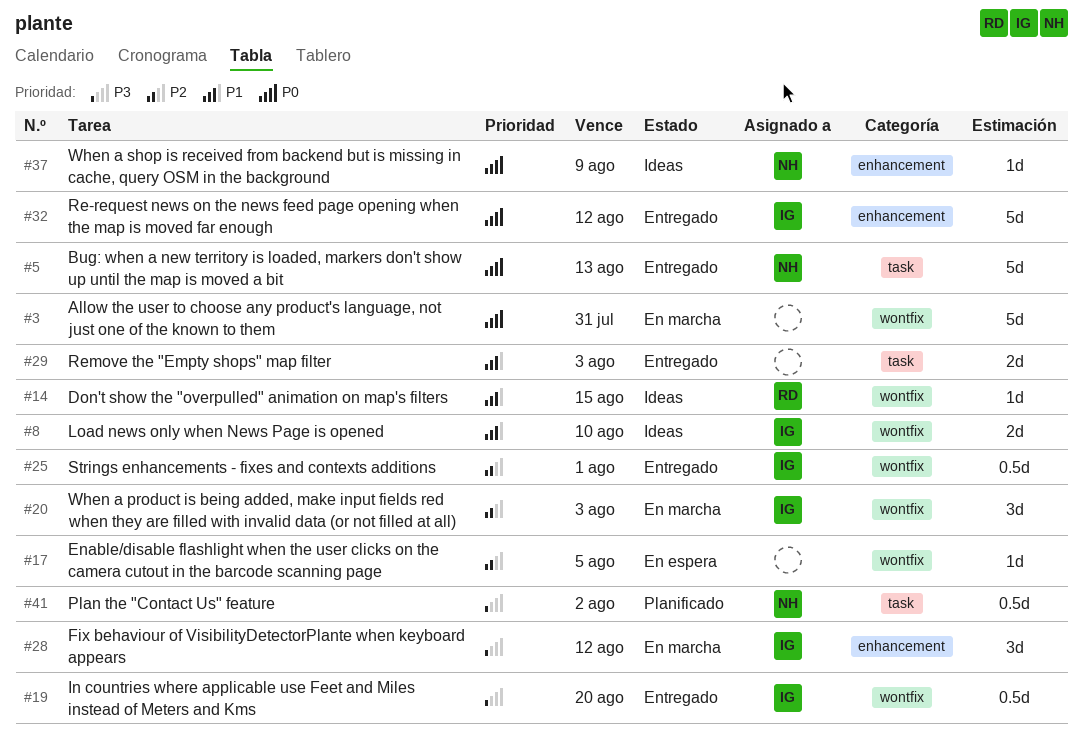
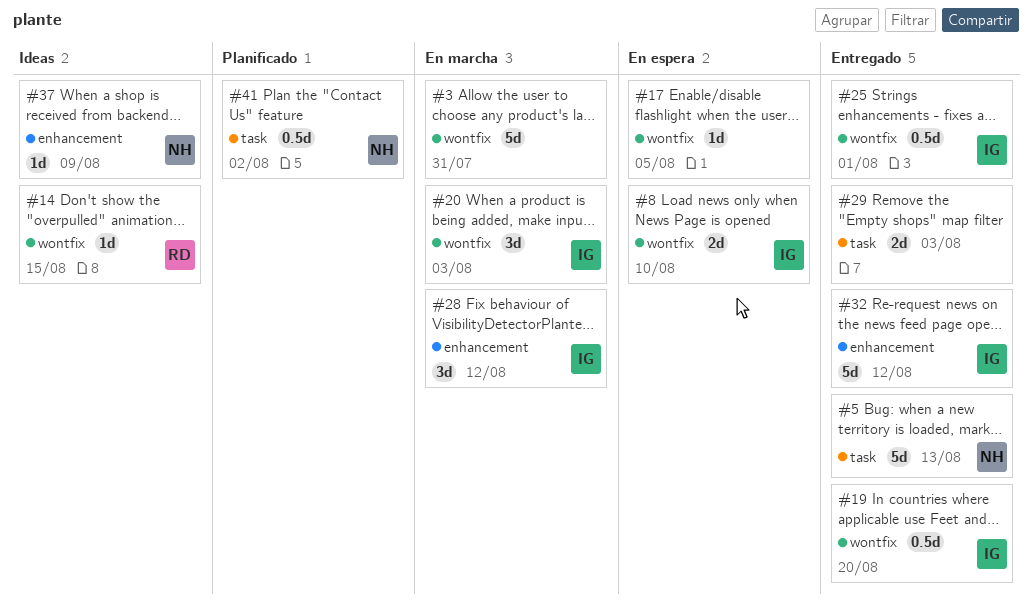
#8, status: Ideas -> En espera

